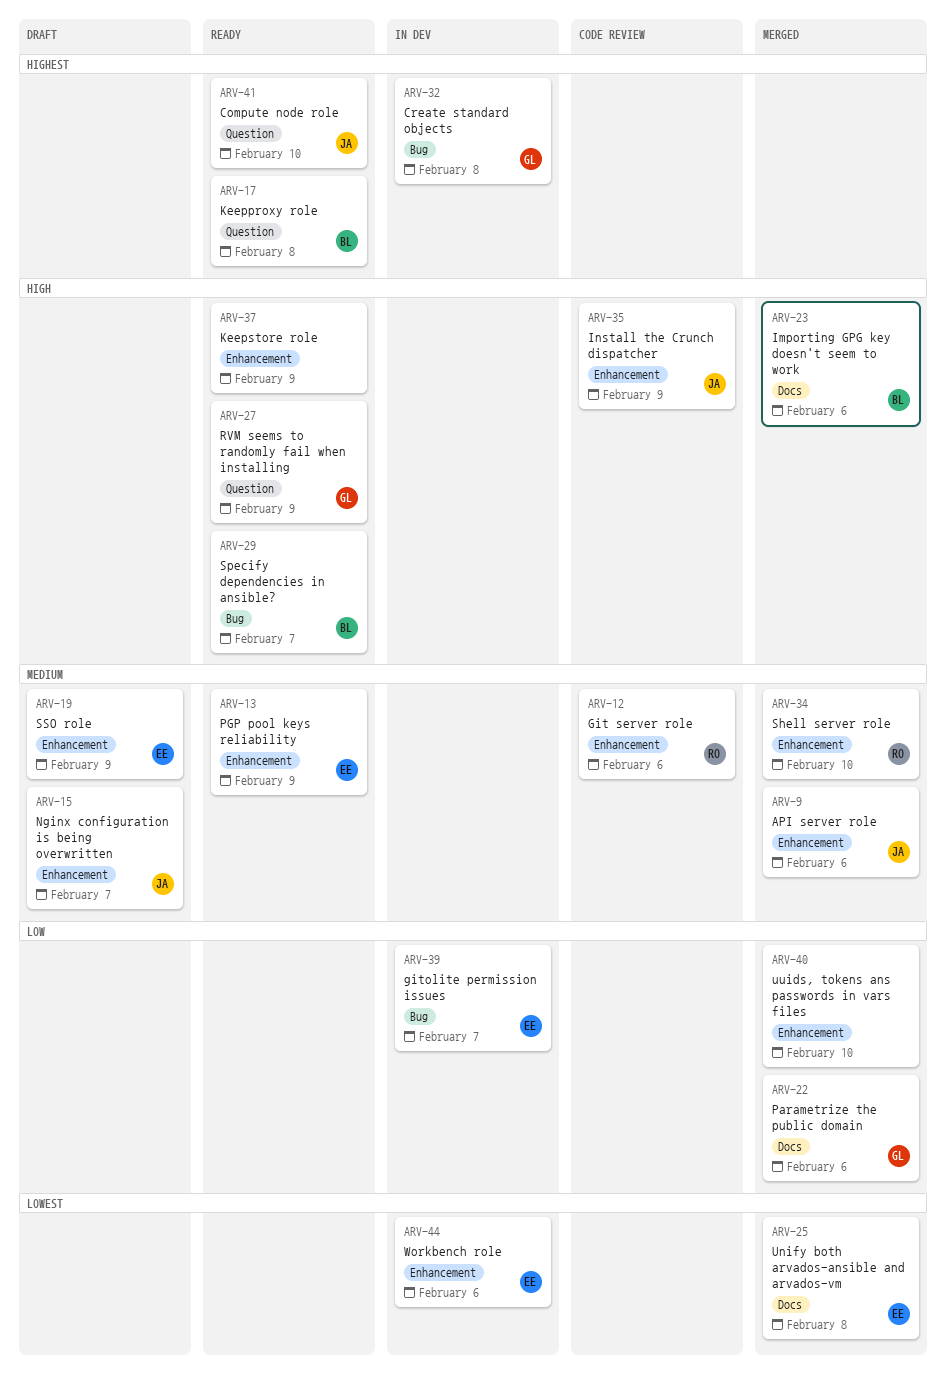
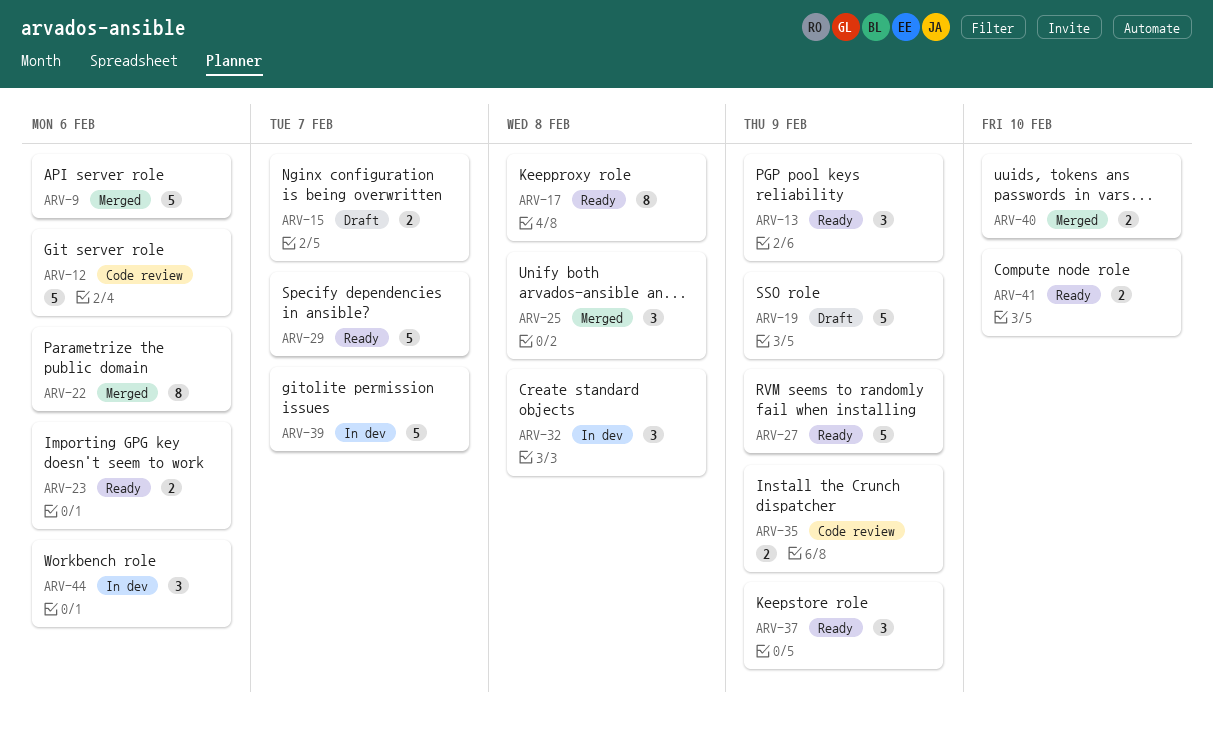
ARV-23, status: Merged -> Ready
ARV-34: present -> none

